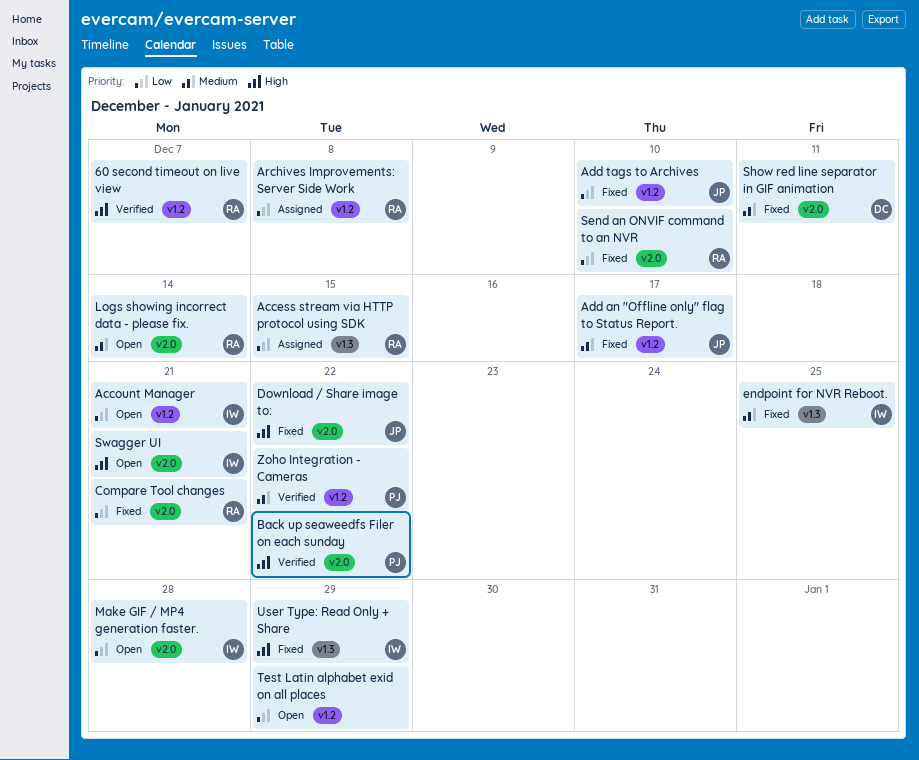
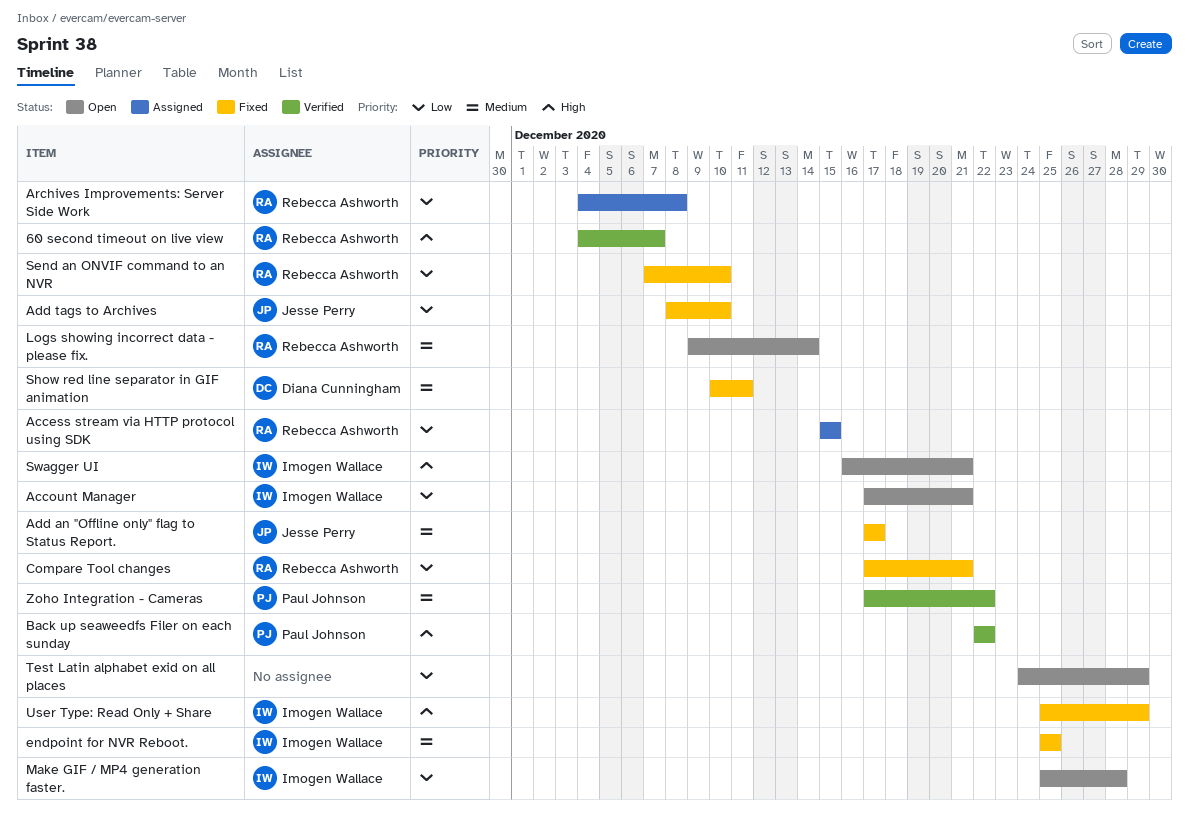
Download / Share image to:: present -> none

